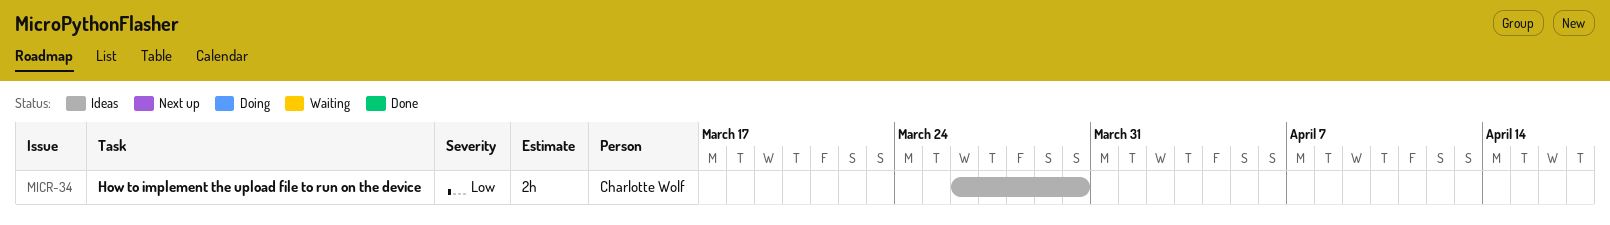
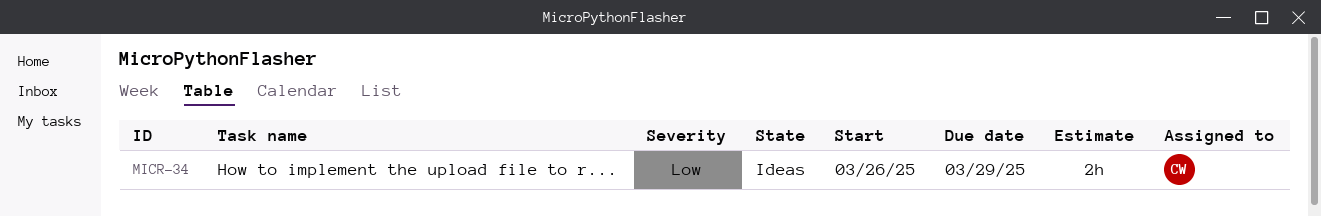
MICR-34, due: Mar 30 -> Mar 29

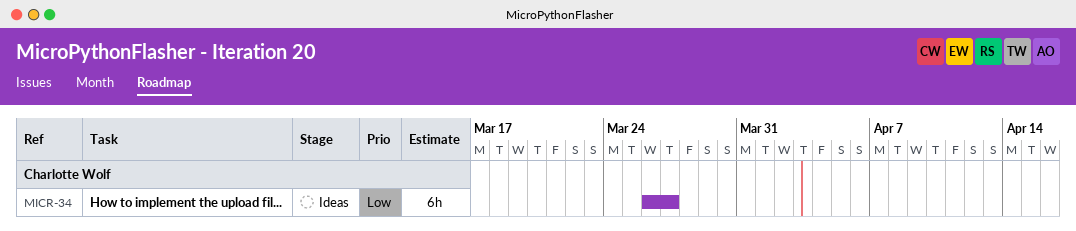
MICR-34, estimate: 2h -> 6h
MICR-34, due: Mar 29 -> Mar 27

